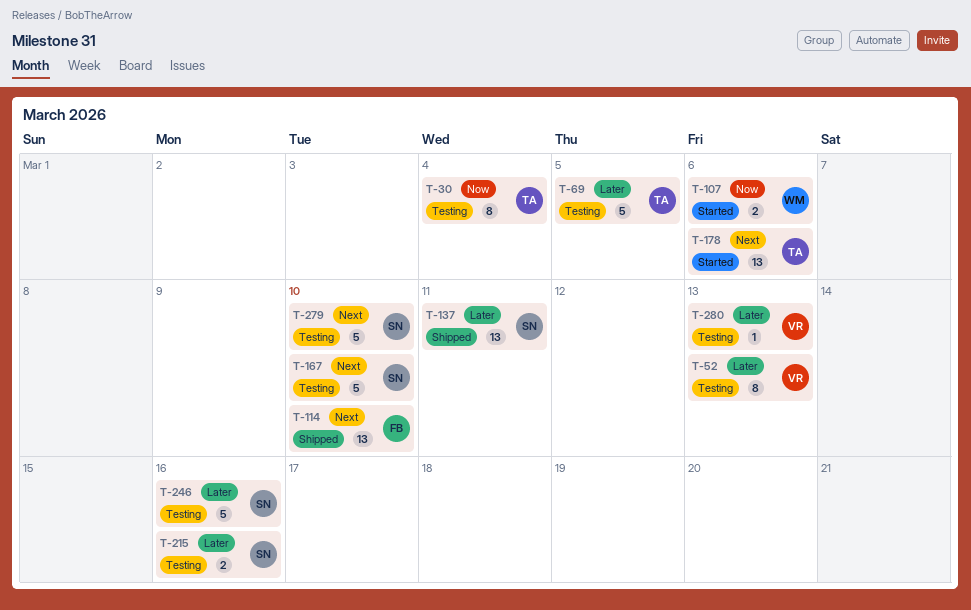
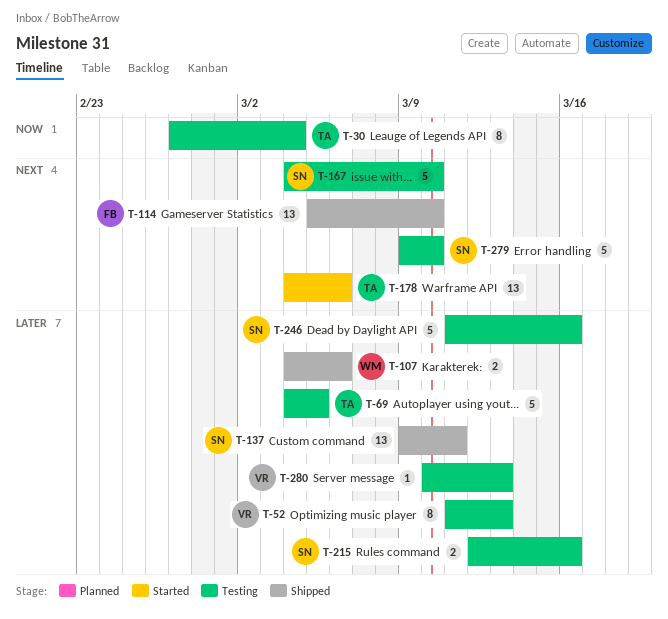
T-107, status: Started -> Shipped
T-107, priority: Now -> Later

